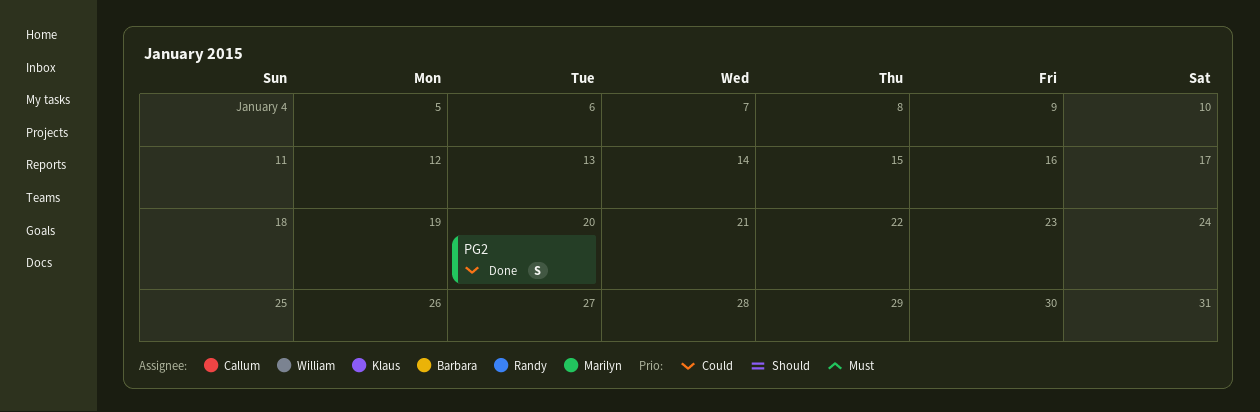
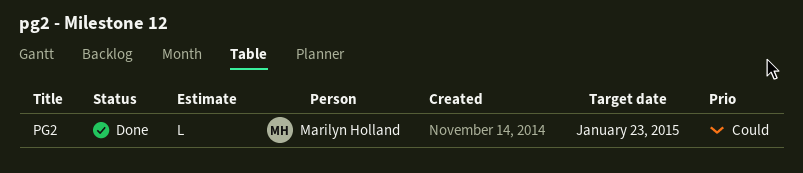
PG2, estimate: S -> L
PG2, due: Jan 20 -> Jan 23

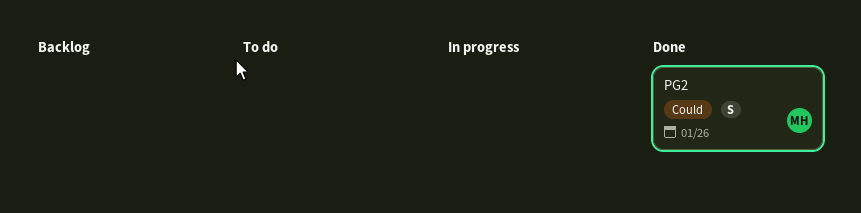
PG2, estimate: L -> S
PG2, due: Jan 23 -> Jan 26

